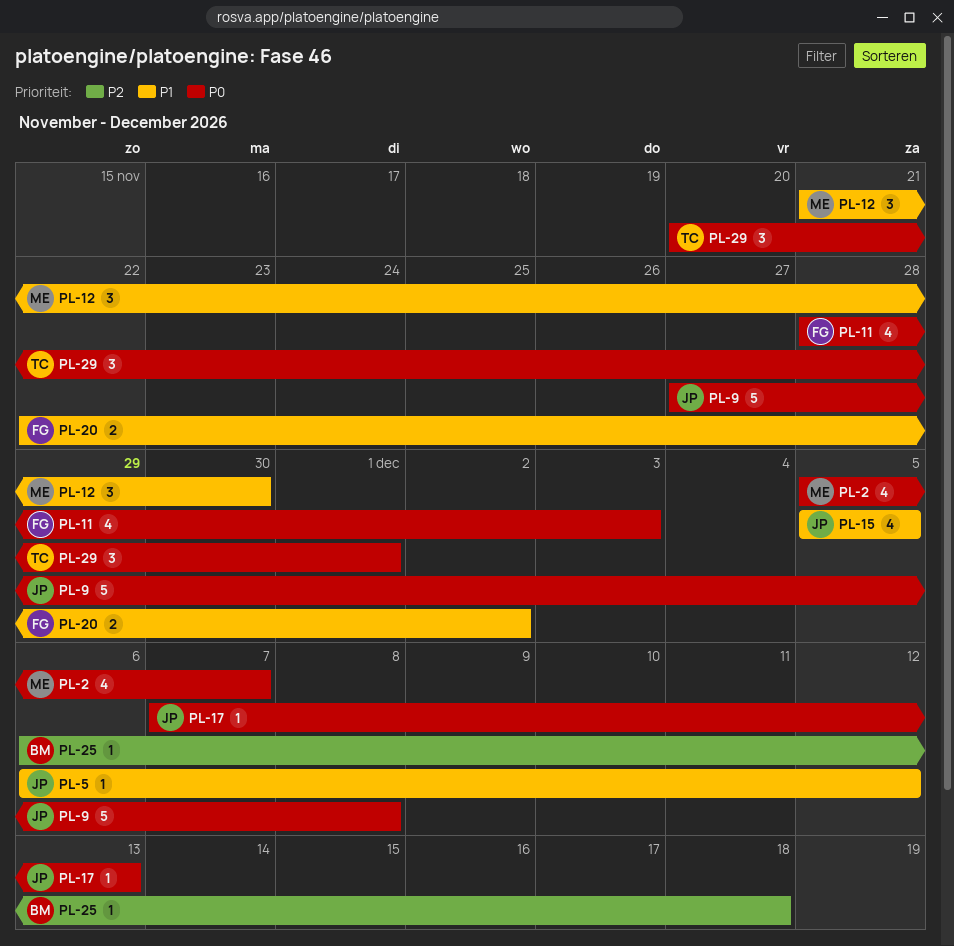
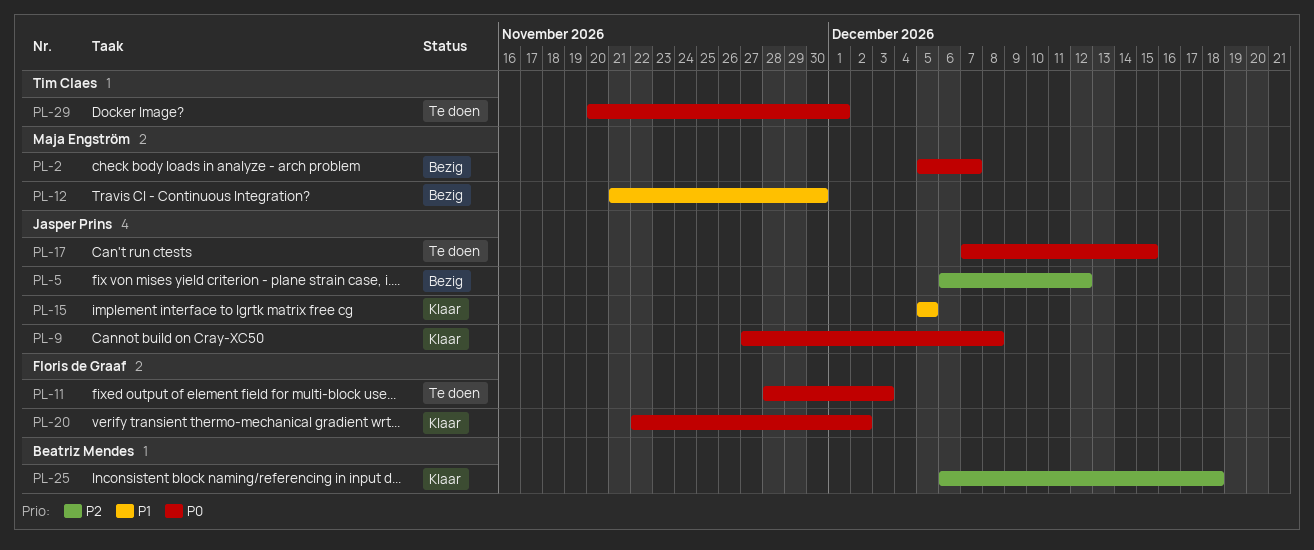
PL-5, priority: P1 -> P2
PL-17, due: Dec 13 -> Dec 15
PL-20, priority: P1 -> P0

